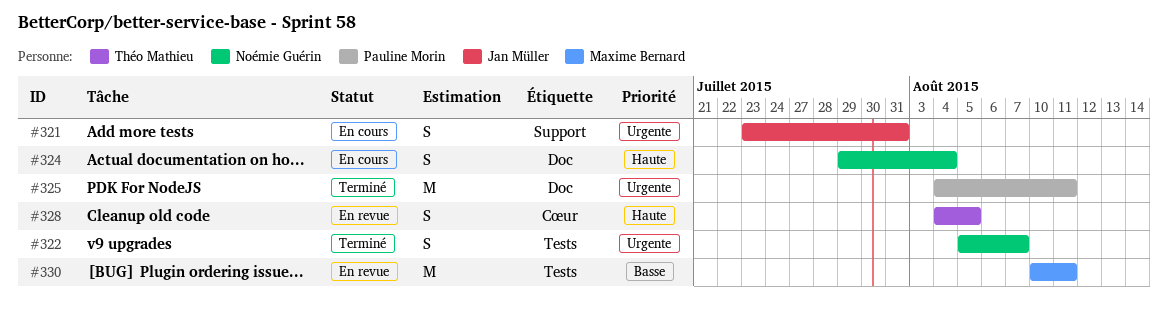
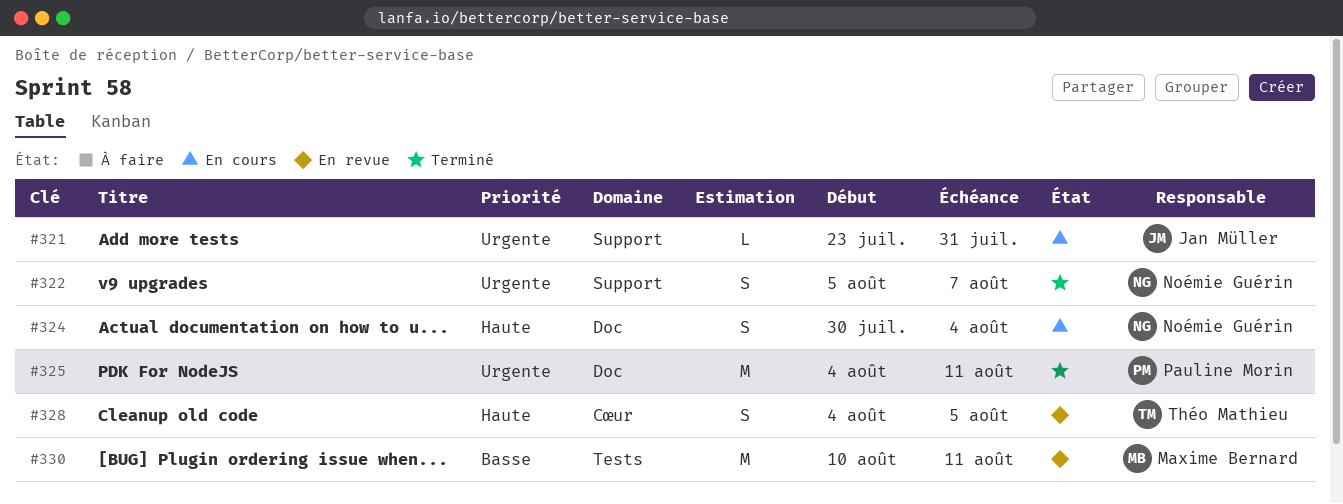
#321, estimate: S -> L
#322, label: Tests -> Support
#324, start: Jul 29 -> Jul 30

